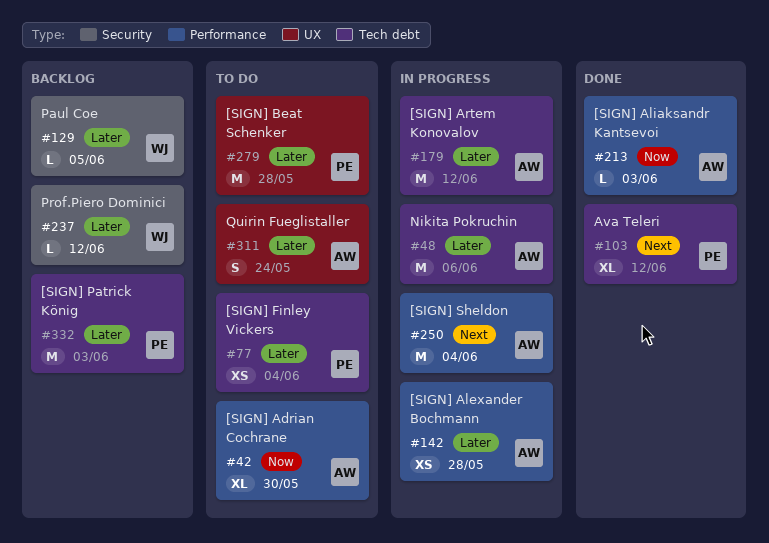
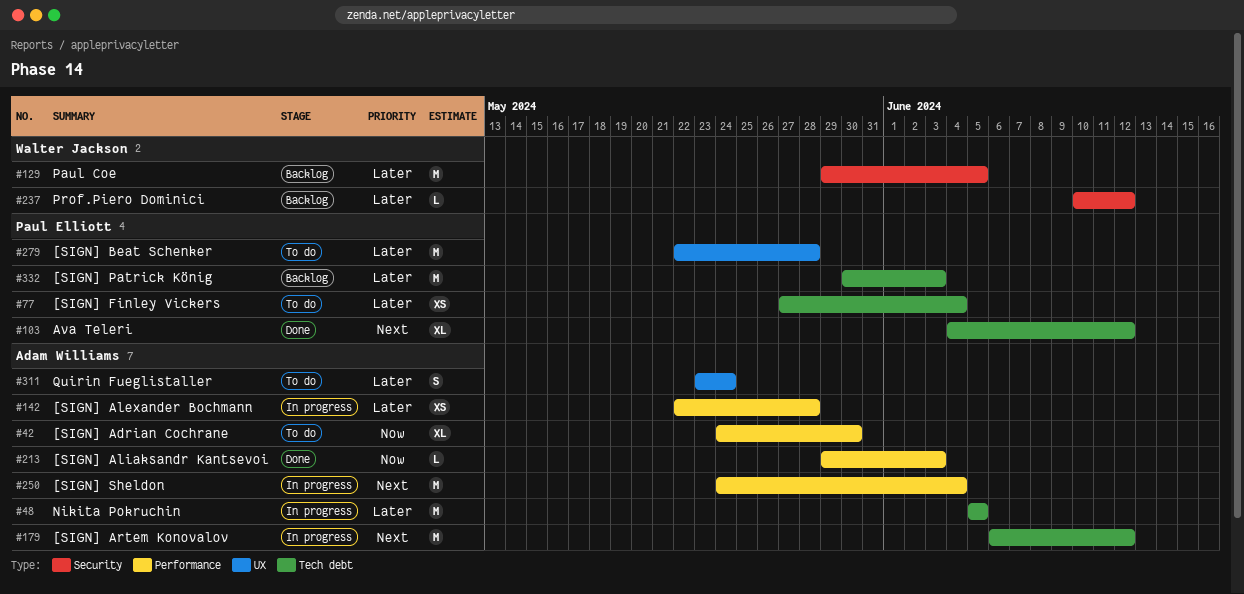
#48, due: Jun 6 -> Jun 5
#129, estimate: L -> M
#179, priority: Later -> Next

